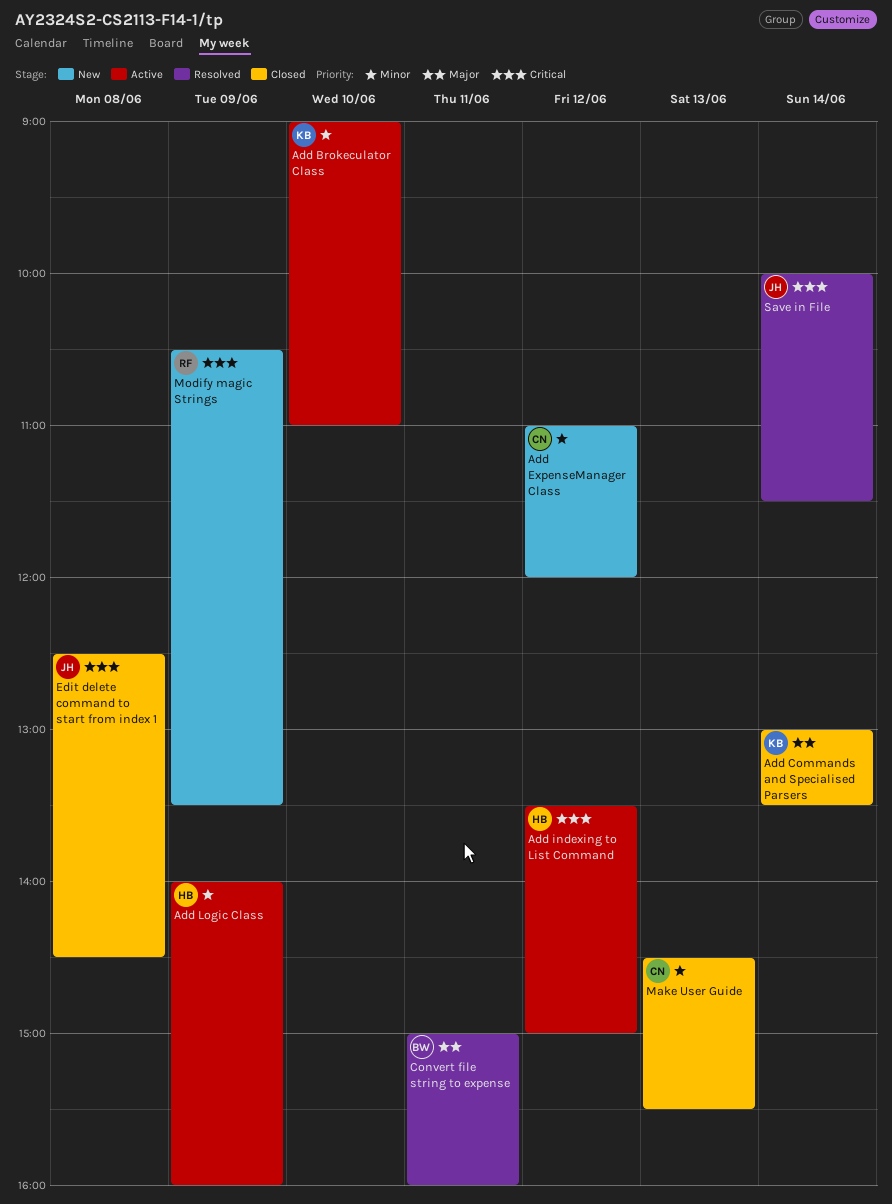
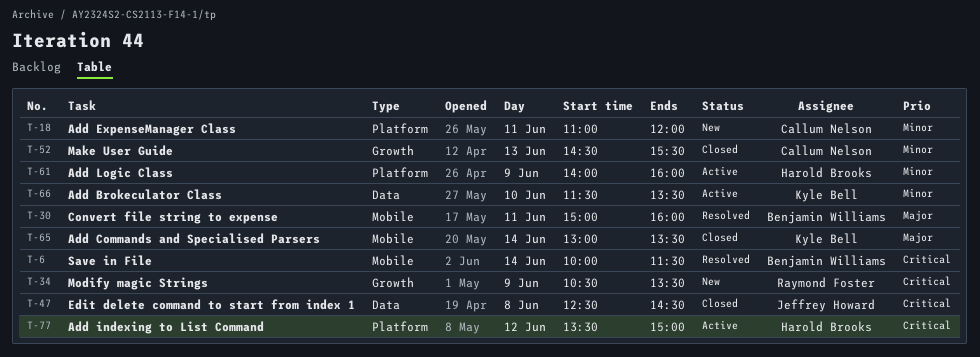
Add Brokeculator Class, begins: 09:00 -> 11:30
Add Brokeculator Class, ends: 11:00 -> 13:30
Add ExpenseManager Class, day: Jun 12 -> Jun 11
Save in File, owner: Jeffrey Howard -> Benjamin Williams

